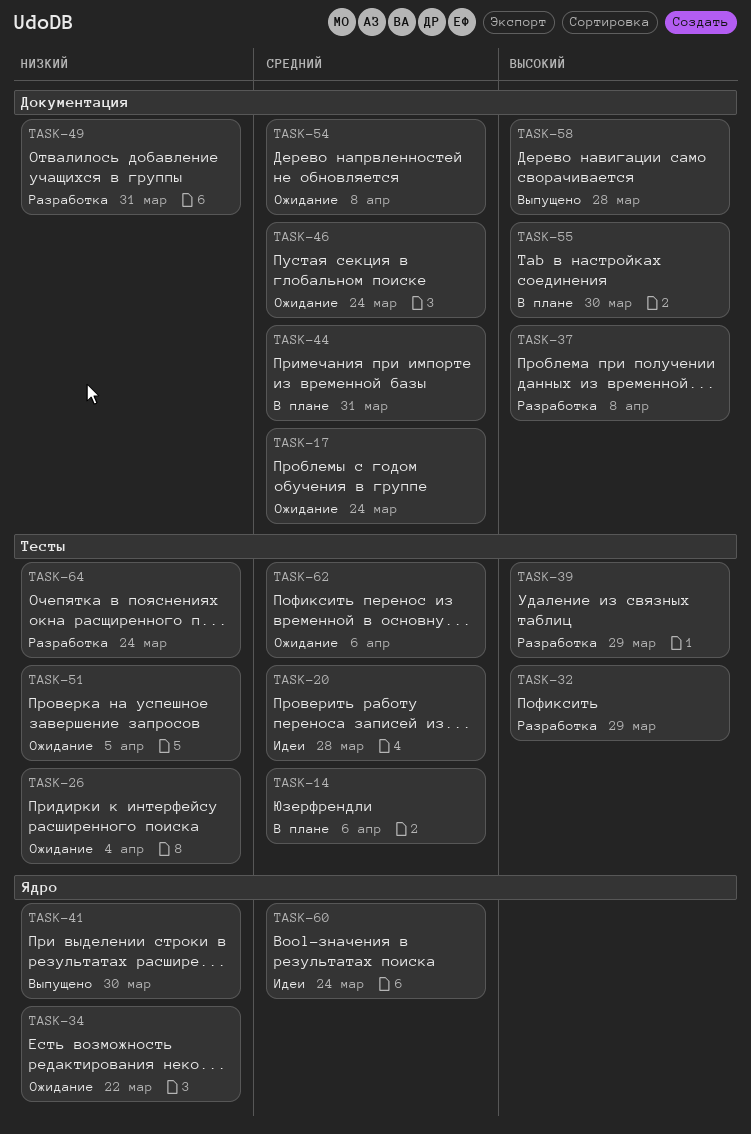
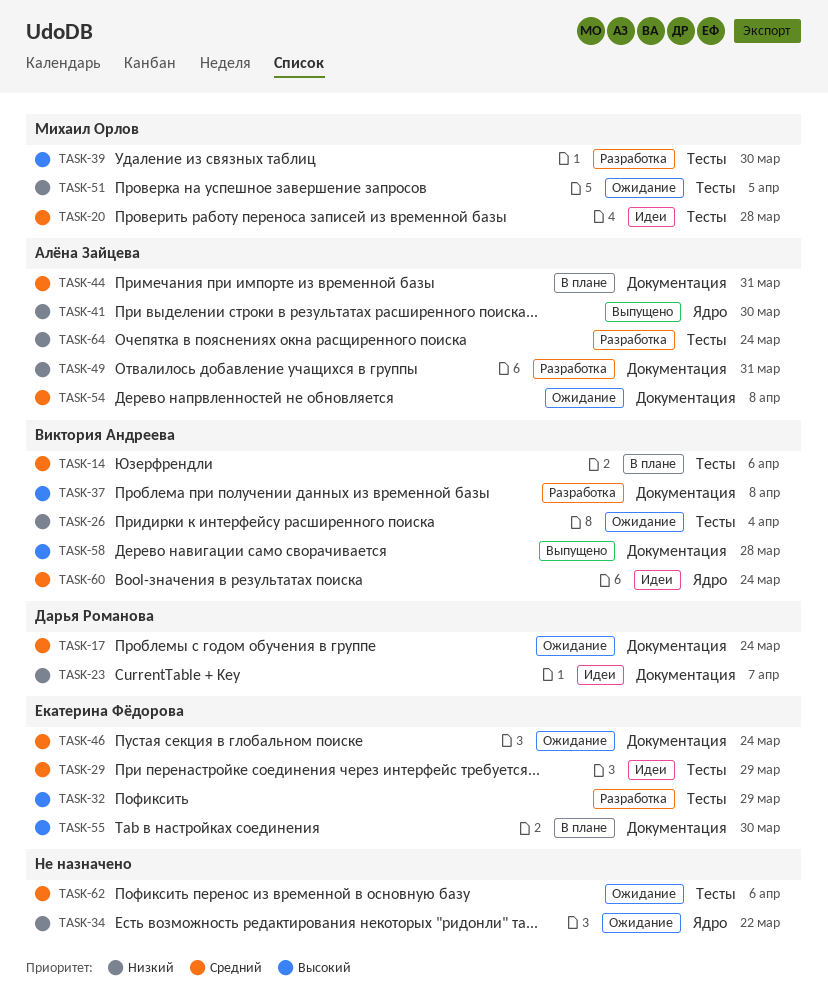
TASK-23: none -> present
TASK-29: none -> present
TASK-39, due: Mar 29 -> Mar 30

